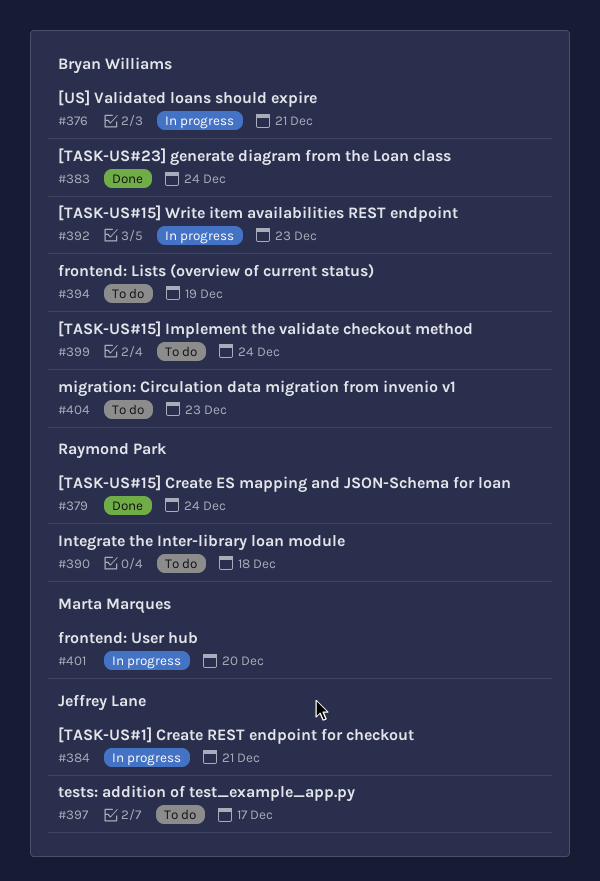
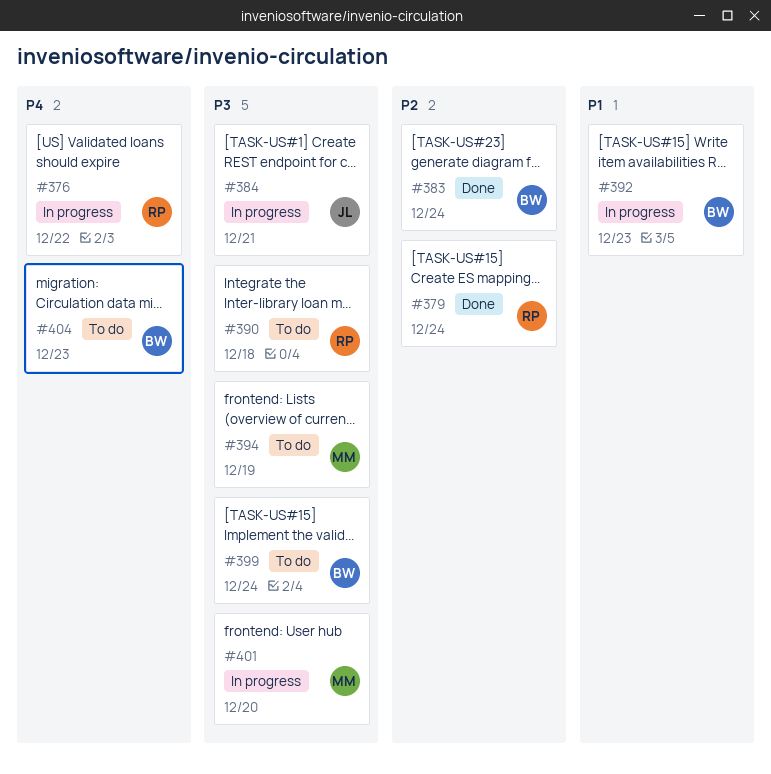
#376, owner: Bryan Williams -> Raymond Park
#376, due: Dec 21 -> Dec 22
#394, owner: Bryan Williams -> Marta Marques
#397: present -> none

